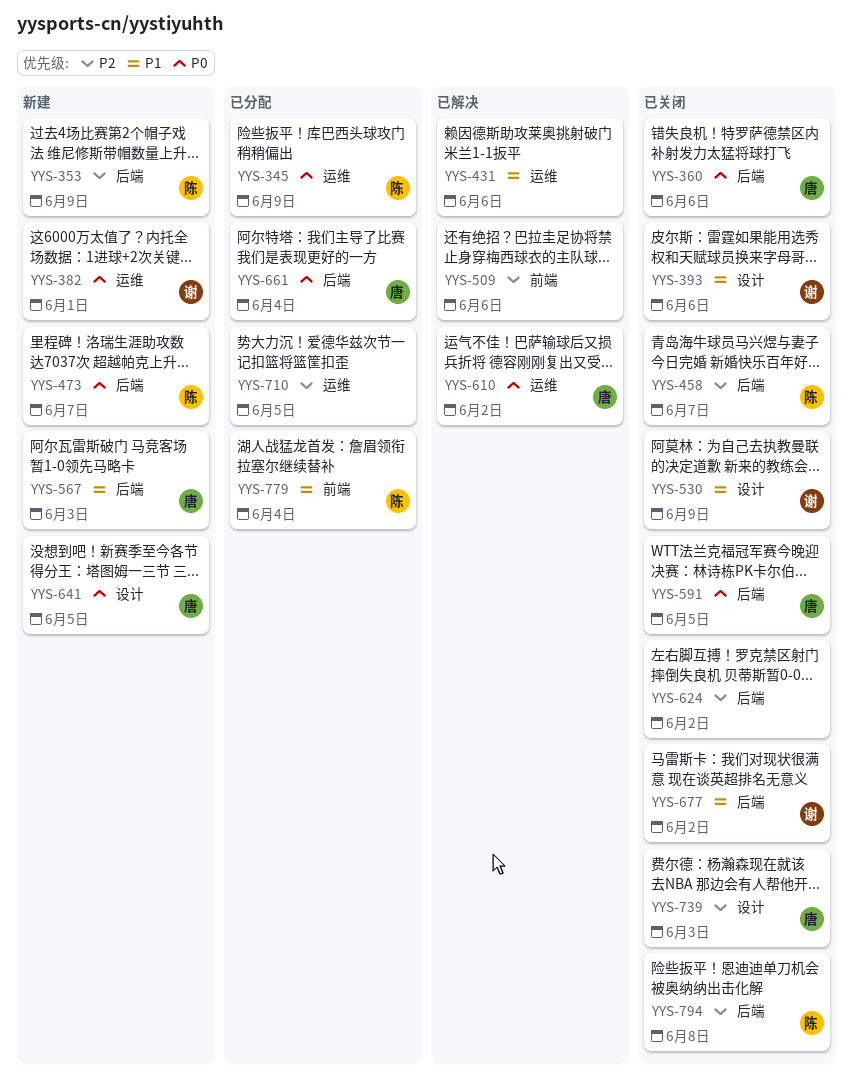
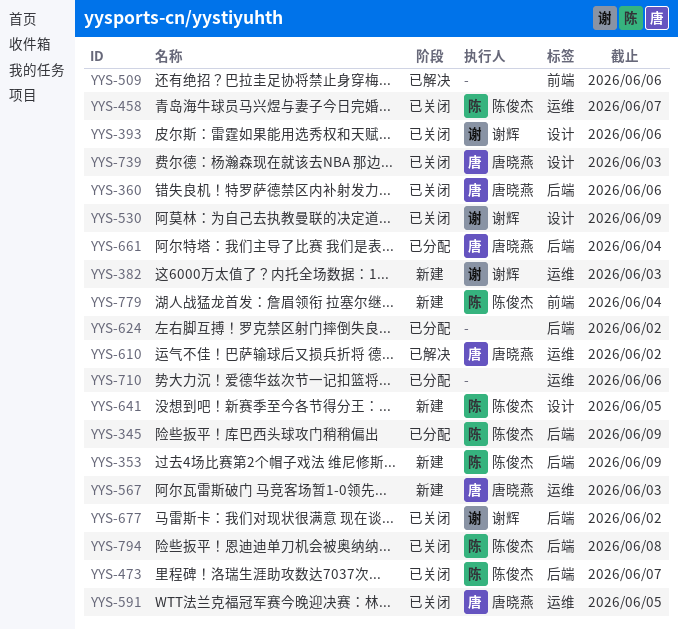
YYS-345, label: 运维 -> 后端
YYS-382, due: Jun 1 -> Jun 3
YYS-431: present -> none
YYS-458, label: 后端 -> 运维
YYS-473, status: 新建 -> 已关闭
YYS-567, label: 后端 -> 运维
YYS-591, label: 后端 -> 运维
YYS-624, status: 已关闭 -> 已分配
YYS-641, owner: 唐晓燕 -> 陈俊杰
YYS-710, due: Jun 5 -> Jun 6
YYS-779, status: 已分配 -> 新建

